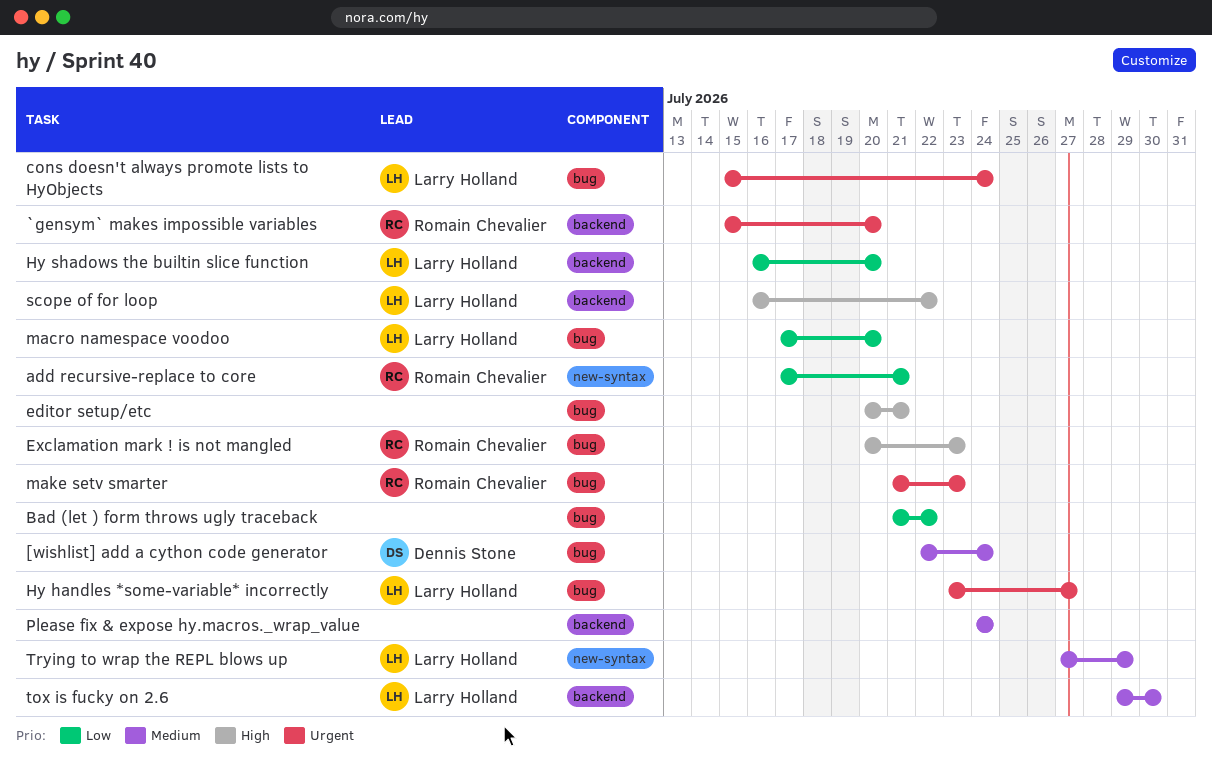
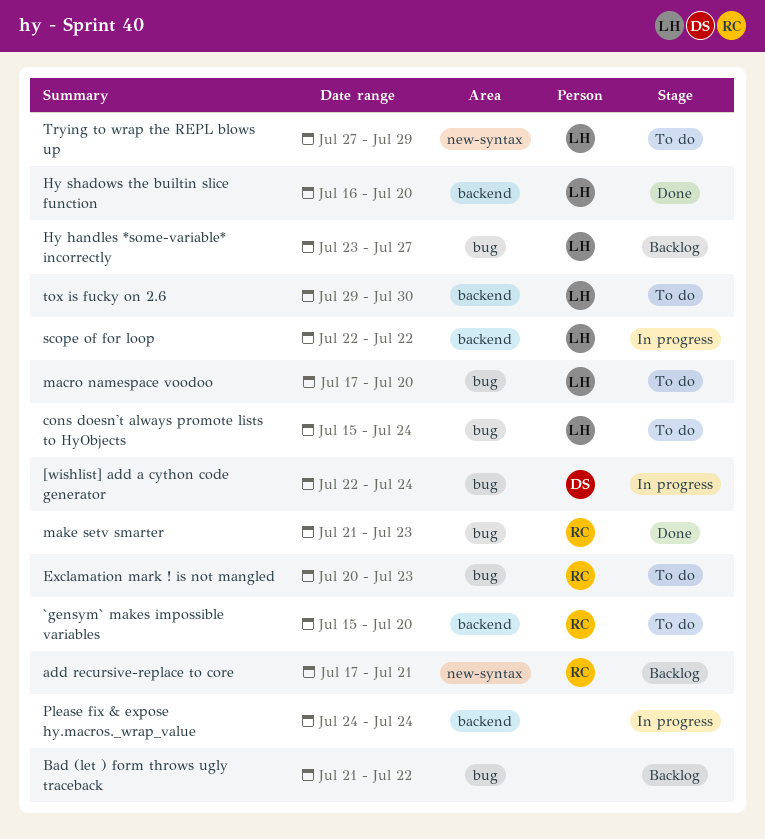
editor setup/etc: present -> none
scope of for loop, start: Jul 16 -> Jul 22

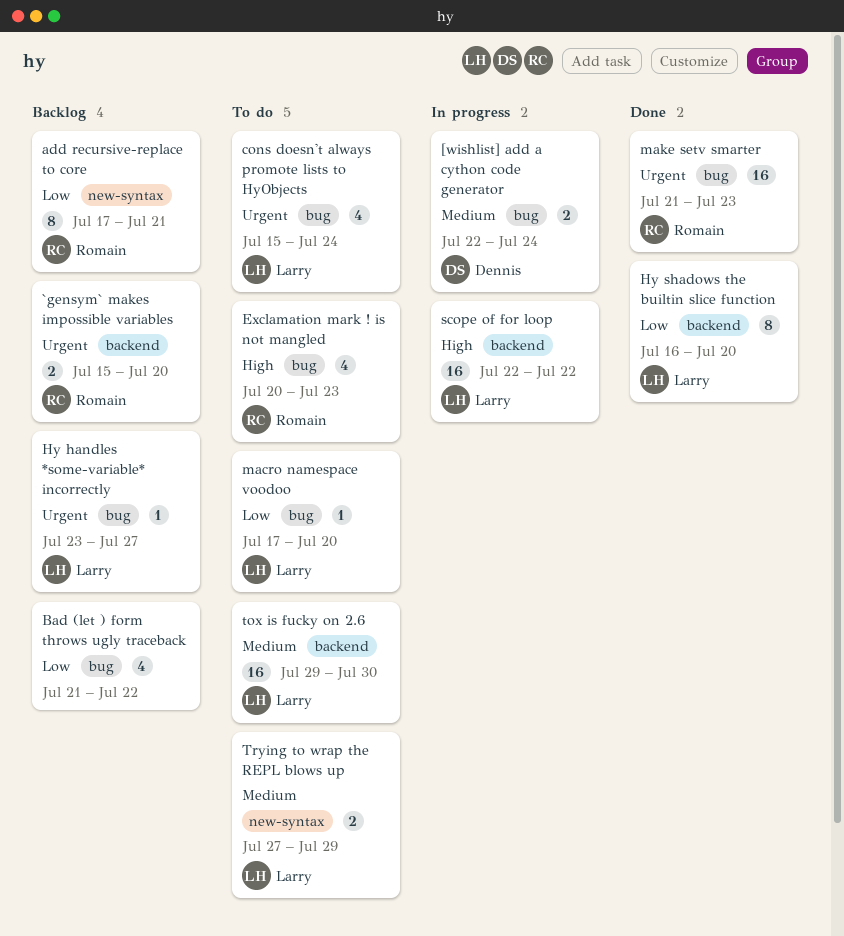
`gensym` makes impossible variables, status: To do -> Backlog
Please fix & expose hy.macros._wrap_value: present -> none

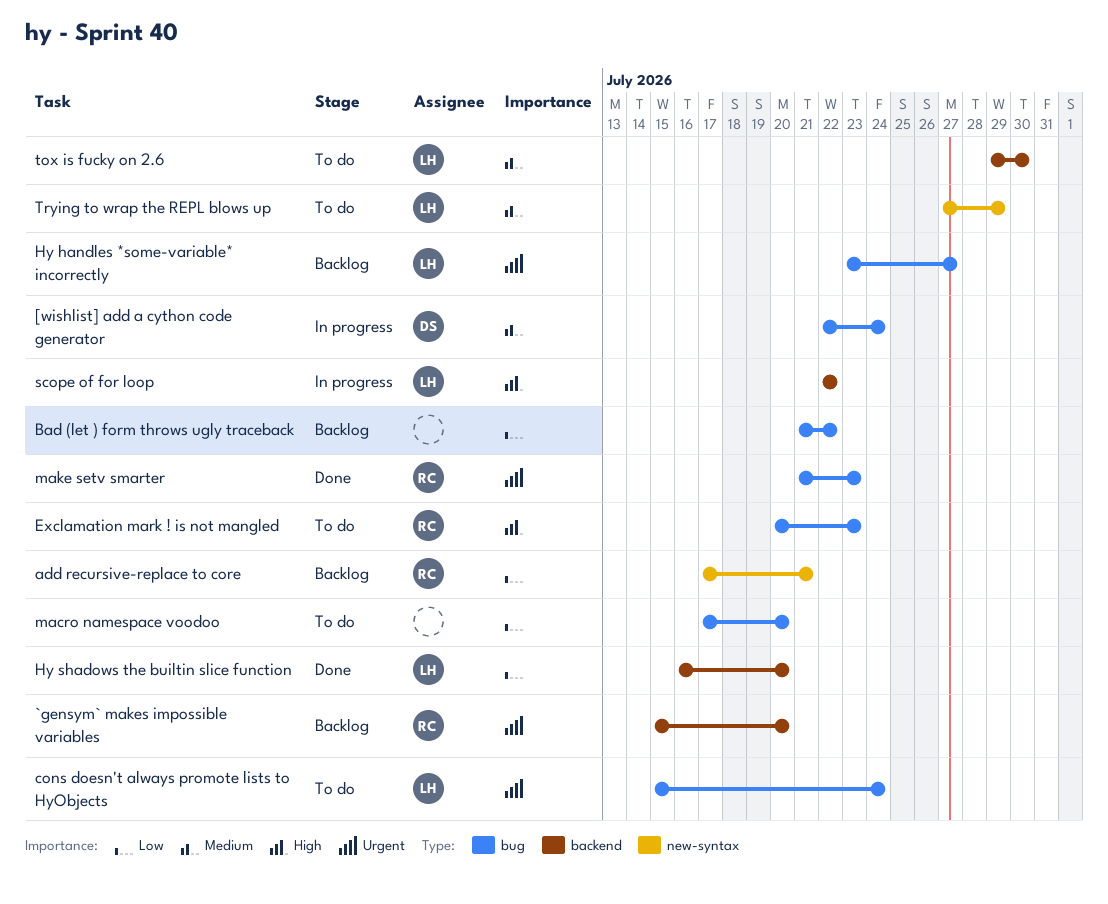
macro namespace voodoo, owner: Larry -> none

